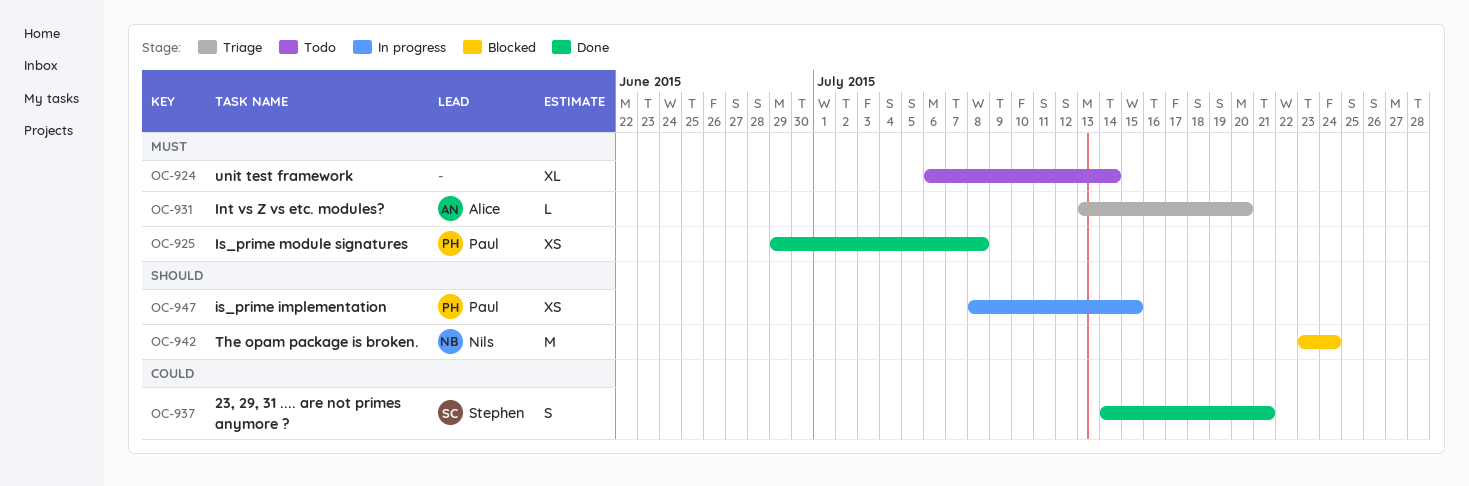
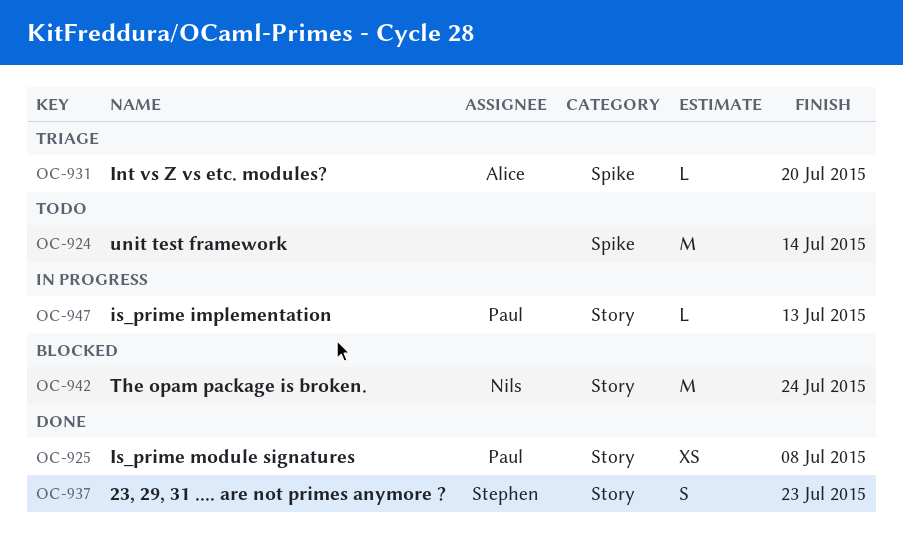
OC-924, estimate: XL -> M
OC-937, due: Jul 21 -> Jul 23
OC-947, estimate: XS -> L
OC-947, due: Jul 15 -> Jul 13

